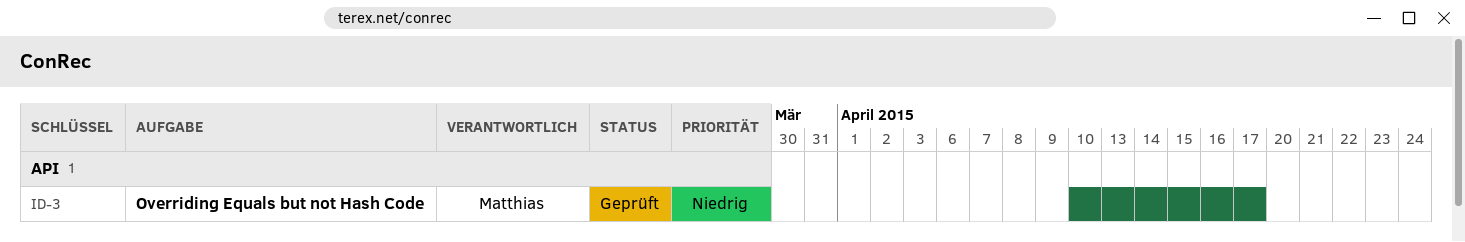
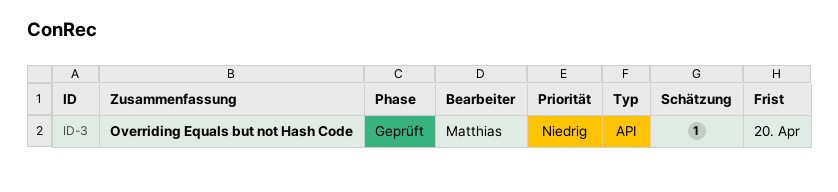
ID-3, due: Apr 17 -> Apr 20

